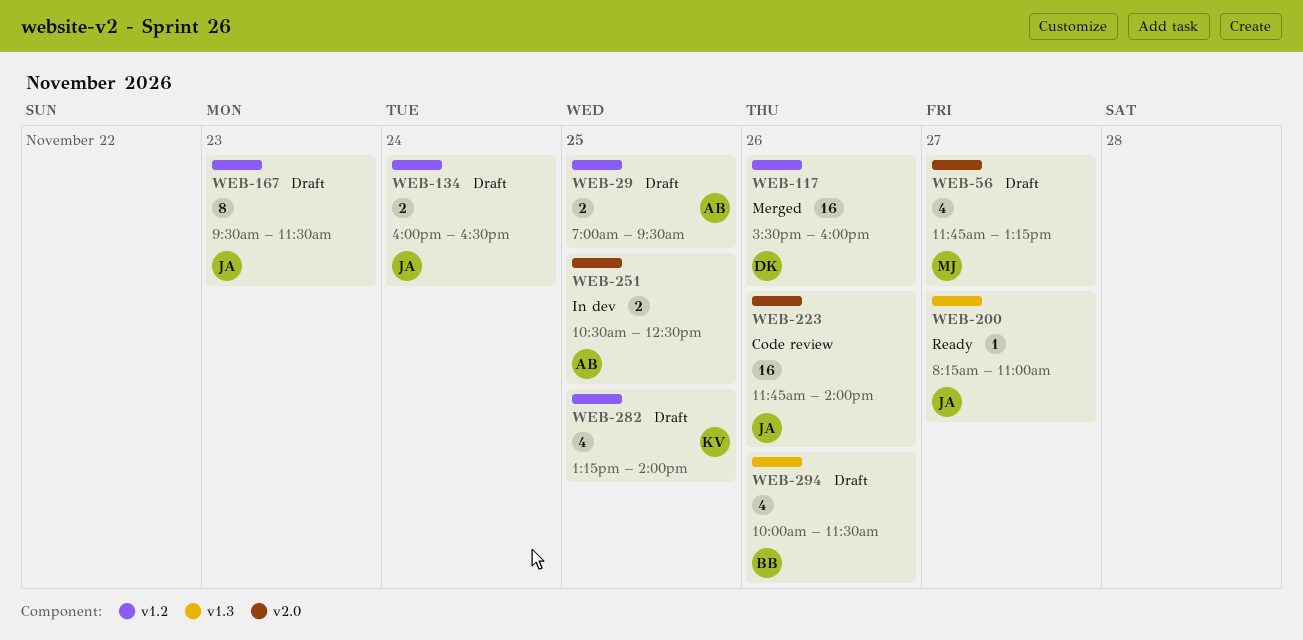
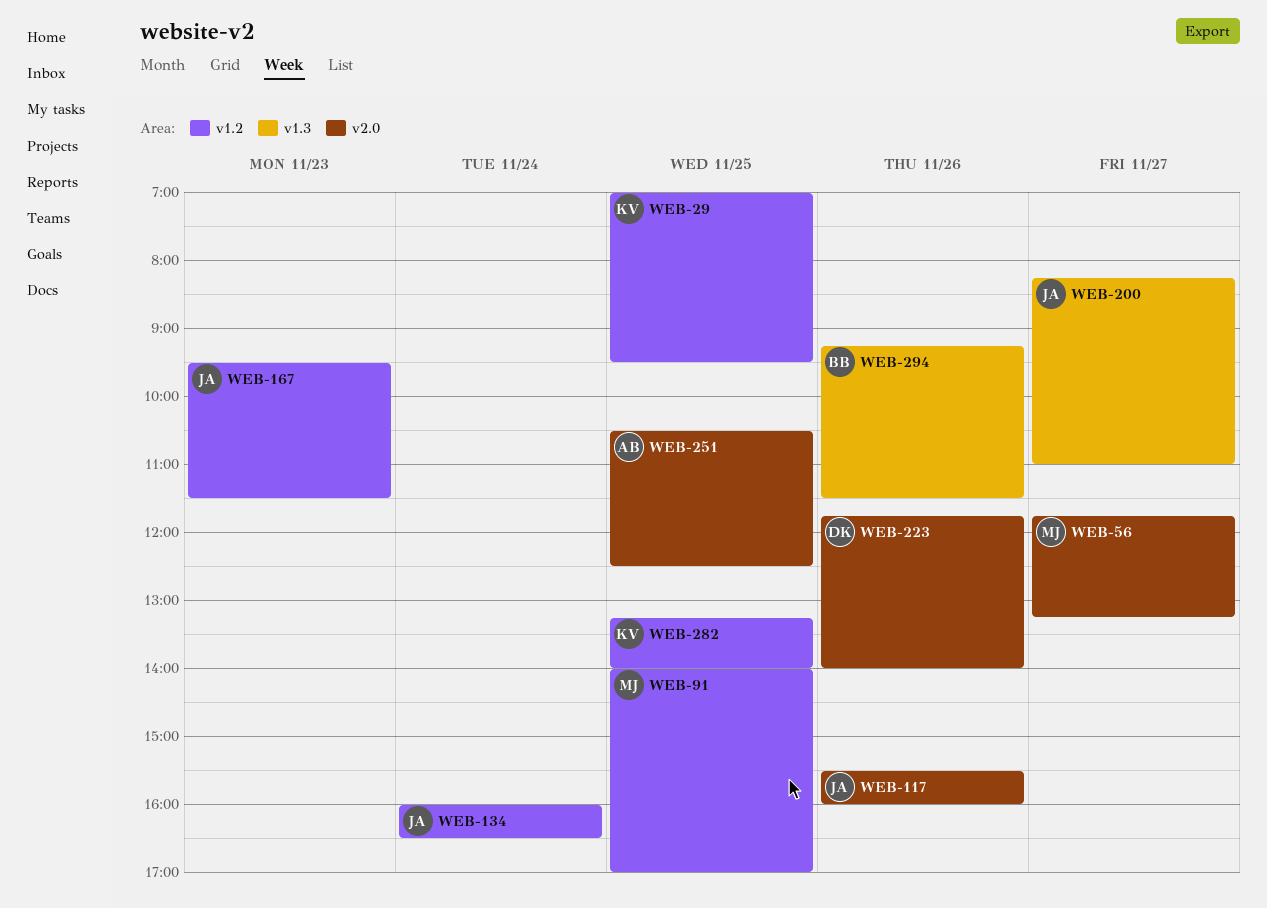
WEB-29, owner: AB -> KV
WEB-91: none -> present
WEB-117, owner: DK -> JA
WEB-117, label: v1.2 -> v2.0
WEB-223, owner: JA -> DK
WEB-294, begins: 10:00 -> 09:15

